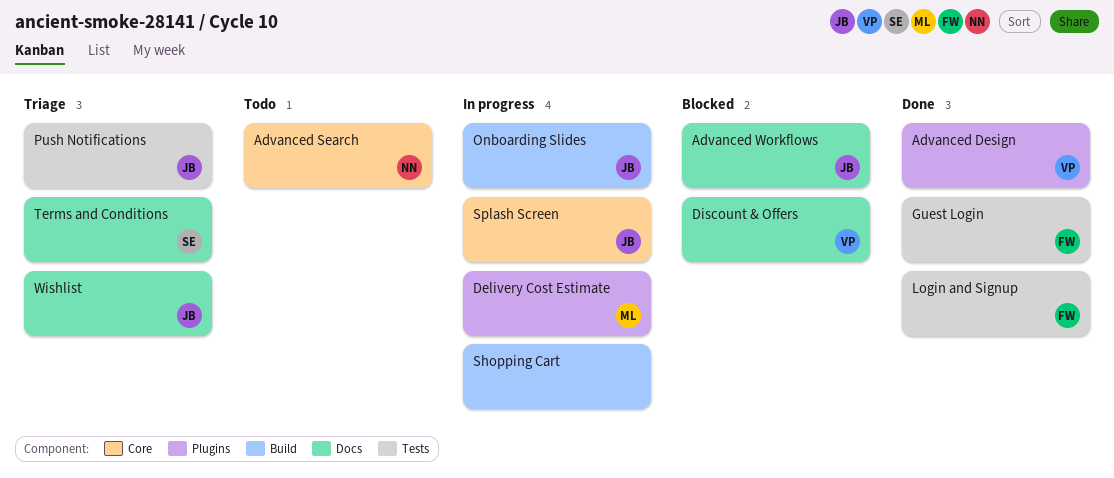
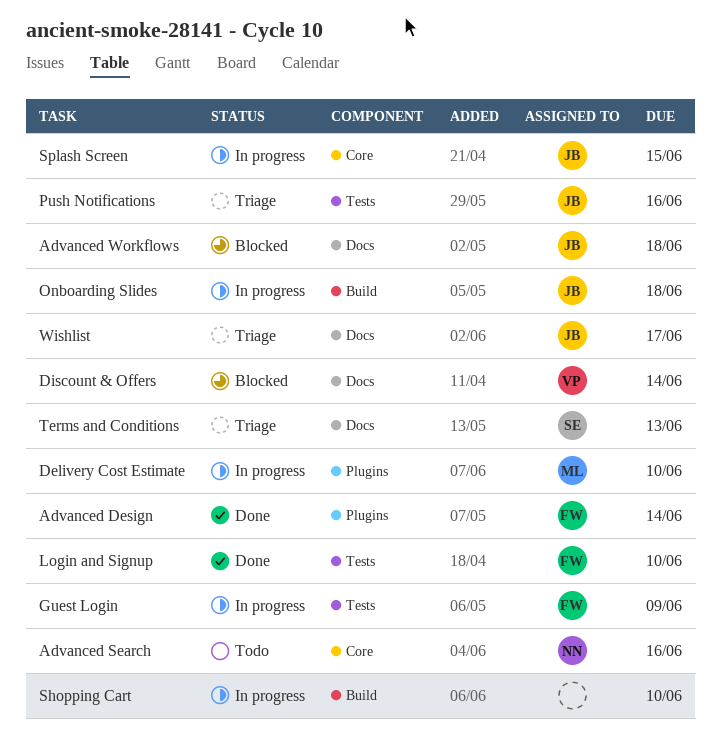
Advanced Design, owner: VP -> FW
Guest Login, status: Done -> In progress

